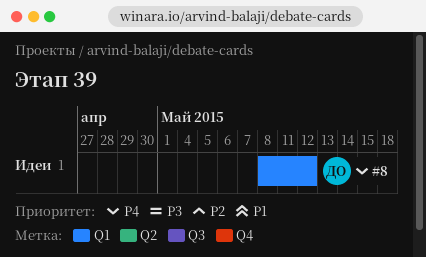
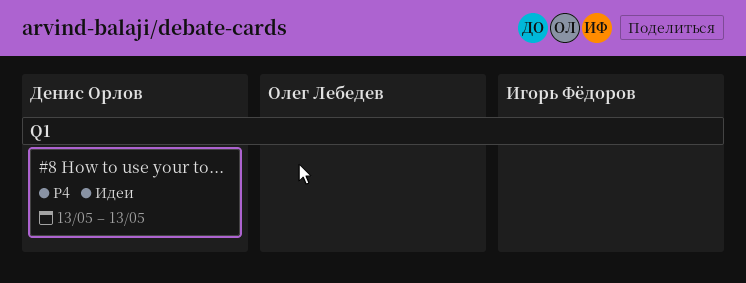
#8, start: May 8 -> May 13
#8, due: May 12 -> May 13

